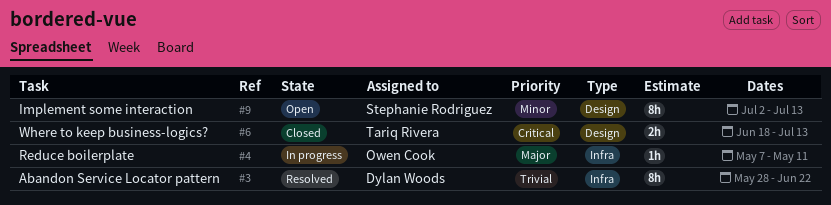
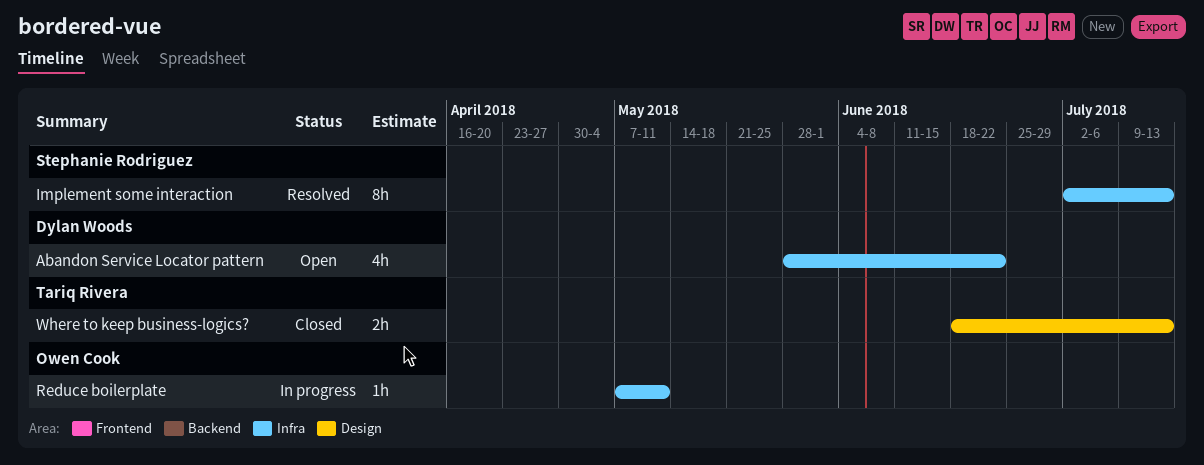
Abandon Service Locator pattern, status: Resolved -> Open
Abandon Service Locator pattern, estimate: 8h -> 4h
Implement some interaction, status: Open -> Resolved
Implement some interaction, label: Design -> Infra

